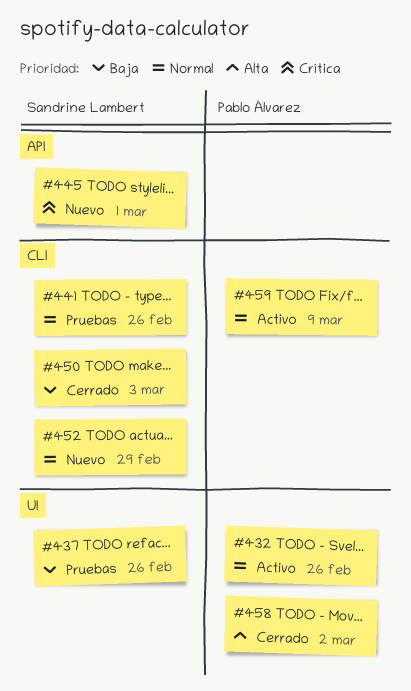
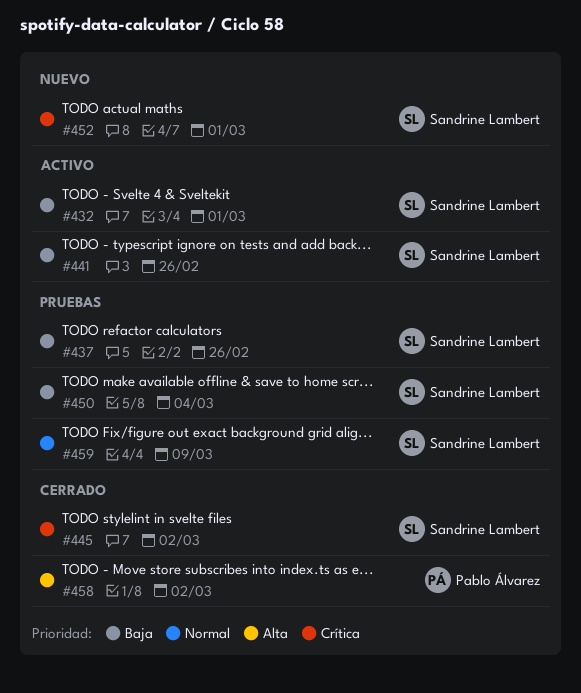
#432, owner: Pablo Álvarez -> Sandrine Lambert
#432, priority: Normal -> Baja
#432, due: Feb 26 -> Mar 1
#441, status: Pruebas -> Activo
#441, priority: Normal -> Baja
#445, status: Nuevo -> Cerrado
#445, due: Mar 1 -> Mar 2
#450, status: Cerrado -> Pruebas
#450, due: Mar 3 -> Mar 4
#452, priority: Normal -> Crítica
#452, due: Feb 29 -> Mar 1
#459, status: Activo -> Pruebas
#459, owner: Pablo Álvarez -> Sandrine Lambert

